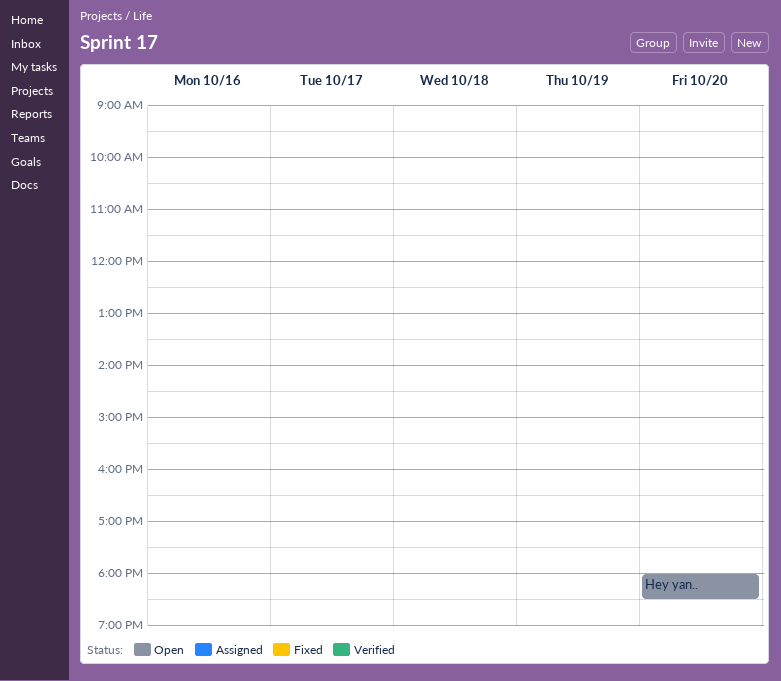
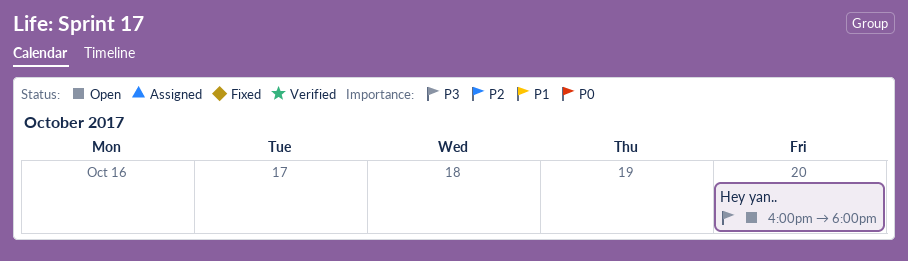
Hey yan.., begins: 18:00 -> 16:00
Hey yan.., ends: 18:30 -> 18:00

